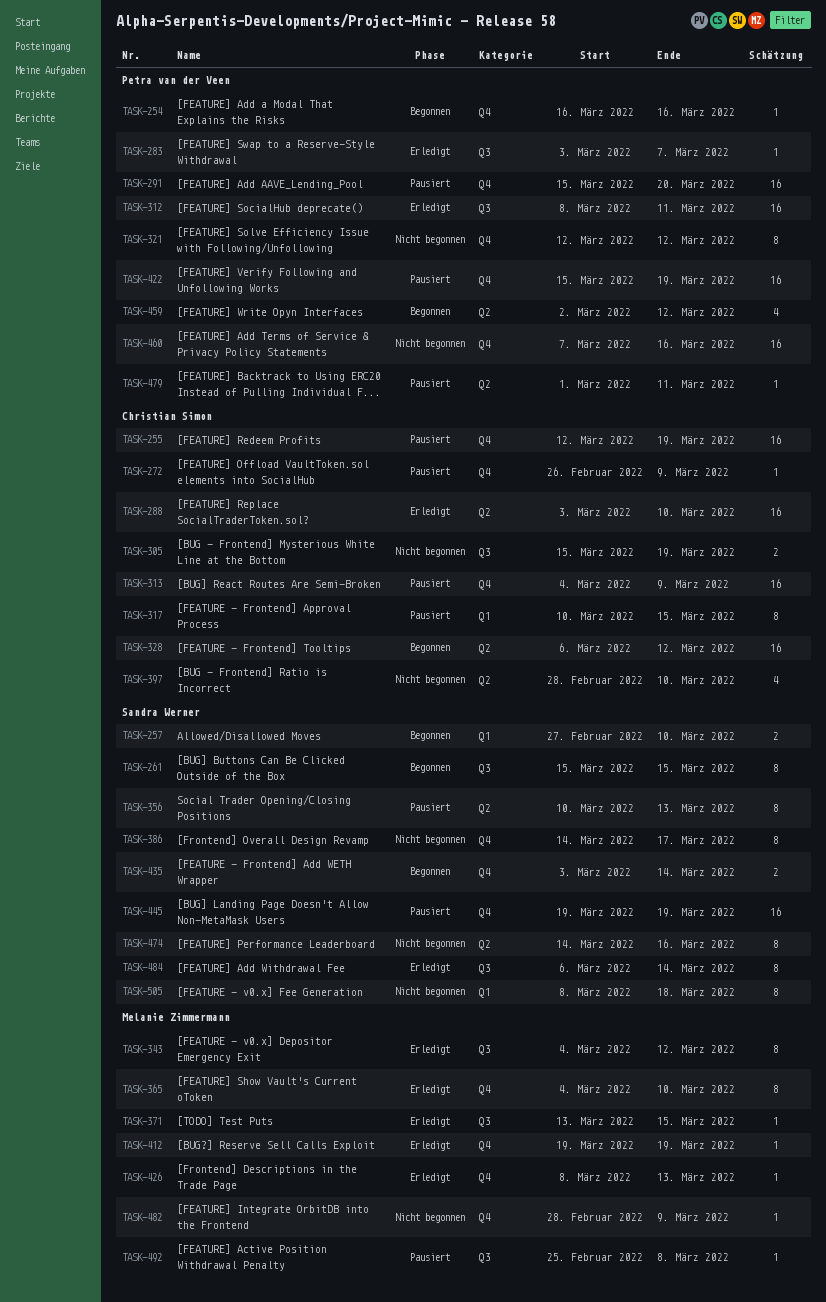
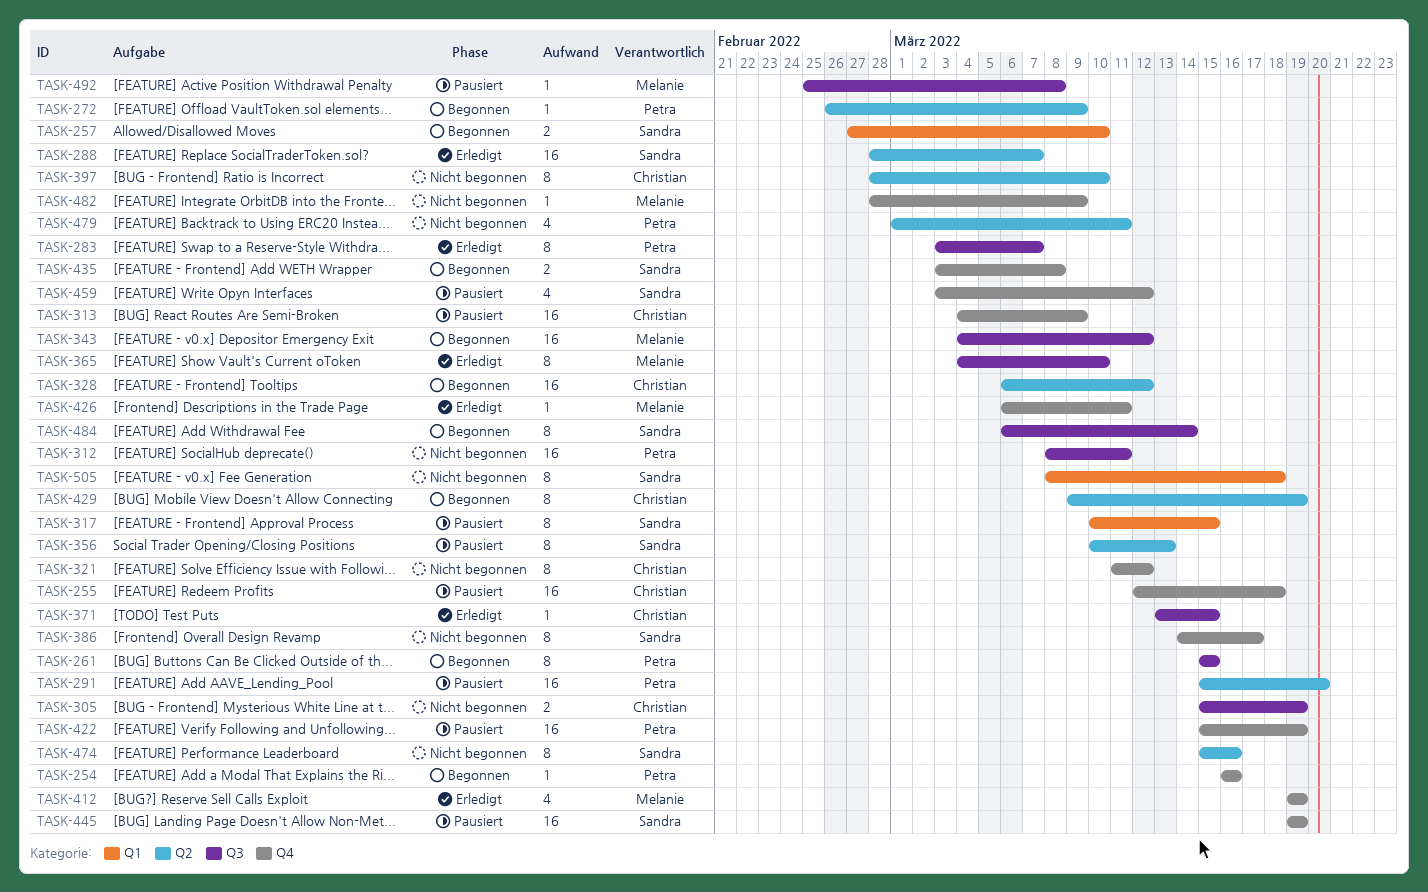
TASK-255, due: Mar 19 -> Mar 18
TASK-261, owner: Sandra Werner -> Petra van der Veen
TASK-272, status: Pausiert -> Begonnen
TASK-272, owner: Christian Simon -> Petra van der Veen
TASK-272, label: Q4 -> Q2
TASK-283, estimate: 1 -> 8
TASK-288, owner: Christian Simon -> Sandra Werner
TASK-288, start: Mar 3 -> Feb 28
TASK-288, due: Mar 10 -> Mar 7
TASK-291, label: Q4 -> Q2
TASK-312, status: Erledigt -> Nicht begonnen
TASK-317, owner: Christian Simon -> Sandra Werner
TASK-321, owner: Petra van der Veen -> Christian Simon
TASK-321, start: Mar 12 -> Mar 11
TASK-343, status: Erledigt -> Begonnen
TASK-343, estimate: 8 -> 16
TASK-365, label: Q4 -> Q3
TASK-371, owner: Melanie Zimmermann -> Christian Simon
TASK-397, estimate: 4 -> 8
TASK-412, estimate: 1 -> 4
TASK-426, start: Mar 8 -> Mar 6
TASK-426, due: Mar 13 -> Mar 11
TASK-429: none -> present
TASK-435, due: Mar 14 -> Mar 8
TASK-459, status: Begonnen -> Pausiert
TASK-459, owner: Petra van der Veen -> Sandra Werner
TASK-459, label: Q2 -> Q4
TASK-459, start: Mar 2 -> Mar 3
TASK-460: present -> none
TASK-474, start: Mar 14 -> Mar 15
TASK-479, status: Pausiert -> Nicht begonnen
TASK-479, estimate: 1 -> 4
TASK-484, status: Erledigt -> Begonnen

